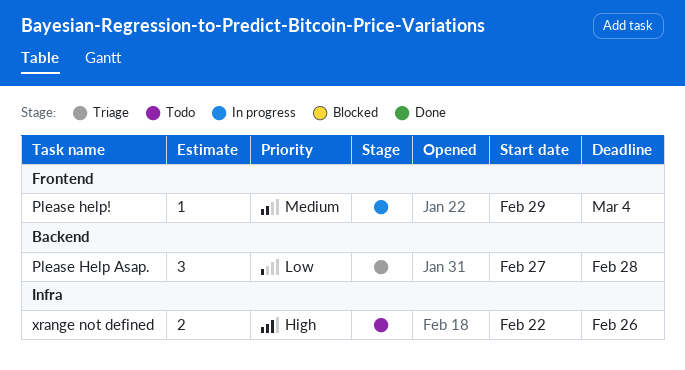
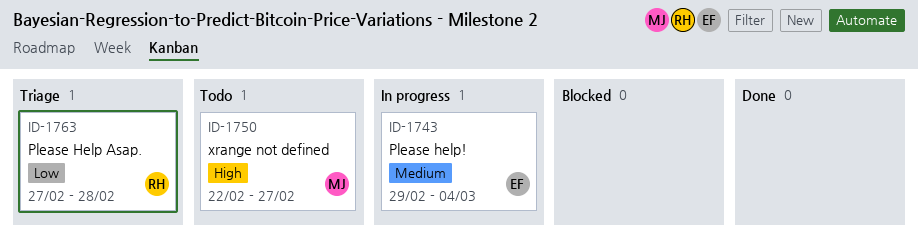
xrange not defined, due: Feb 26 -> Feb 27

